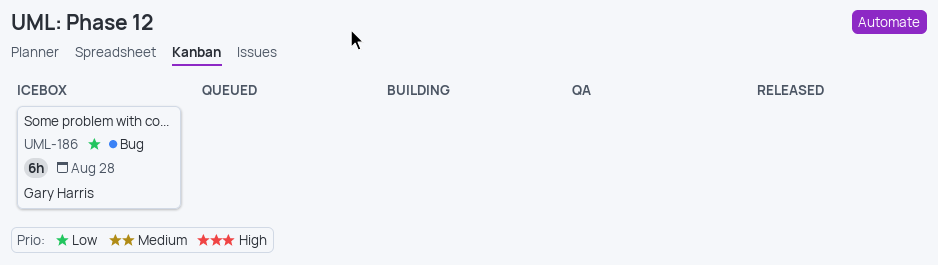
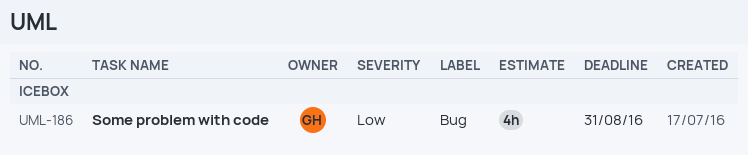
UML-186, estimate: 6h -> 4h
UML-186, due: Aug 28 -> Aug 31

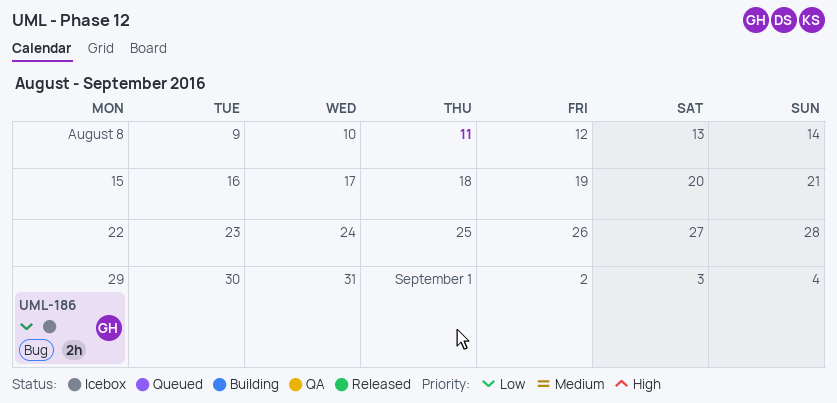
UML-186, estimate: 4h -> 2h
UML-186, due: Aug 31 -> Aug 29

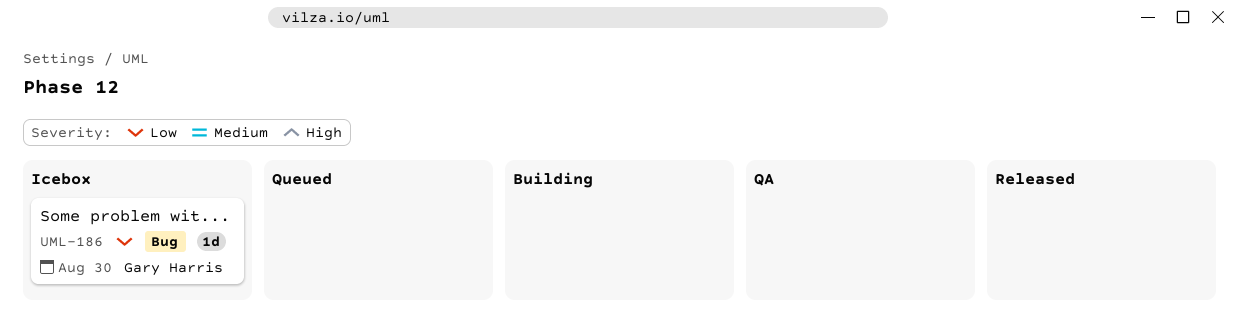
UML-186, estimate: 2h -> 1d
UML-186, due: Aug 29 -> Aug 30

